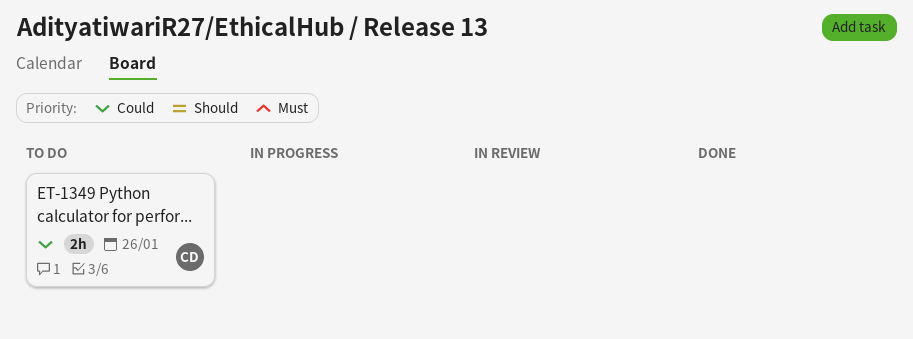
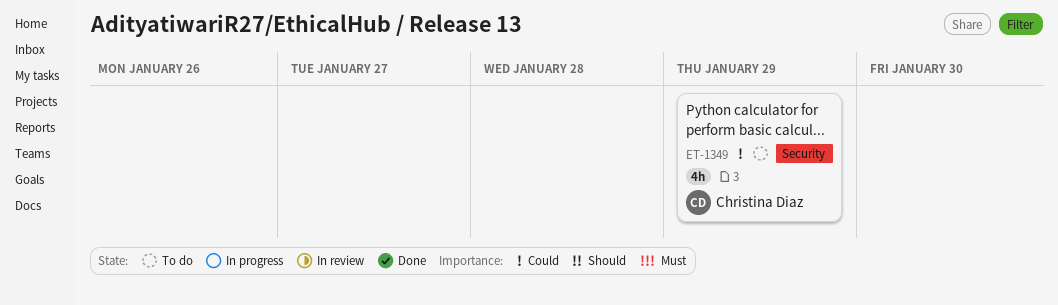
ET-1349, estimate: 2h -> 4h
ET-1349, due: Jan 26 -> Jan 29

